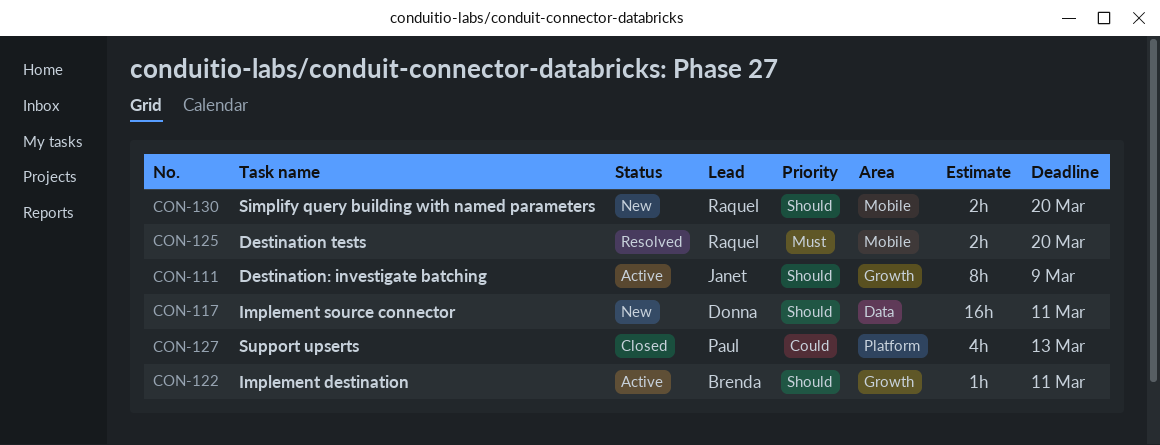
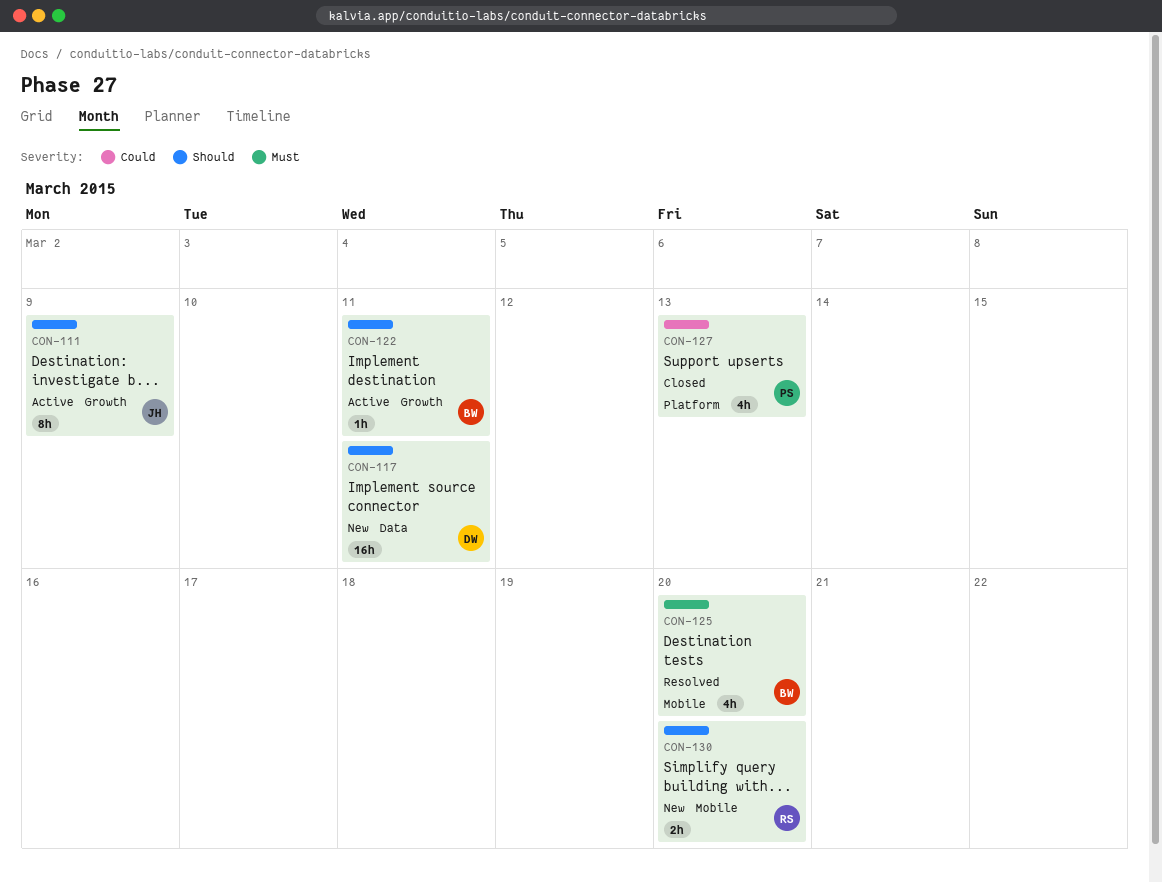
CON-125, owner: Raquel -> Brenda
CON-125, estimate: 2h -> 4h

